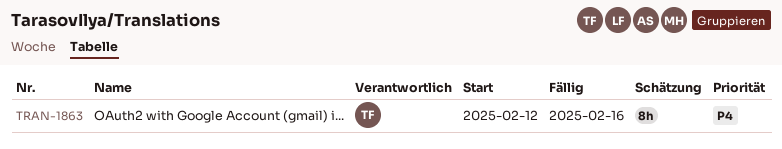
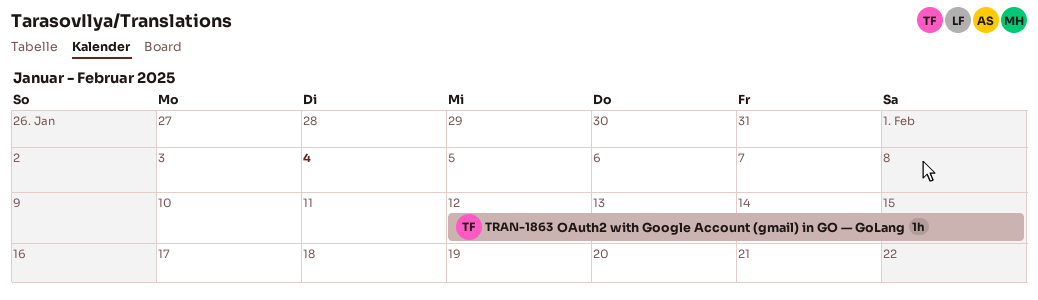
TRAN-1863, estimate: 8h -> 1h
TRAN-1863, due: Feb 16 -> Feb 15

